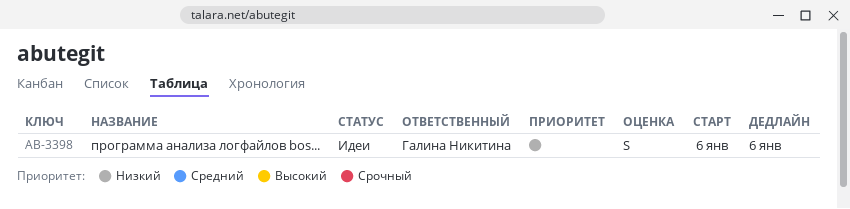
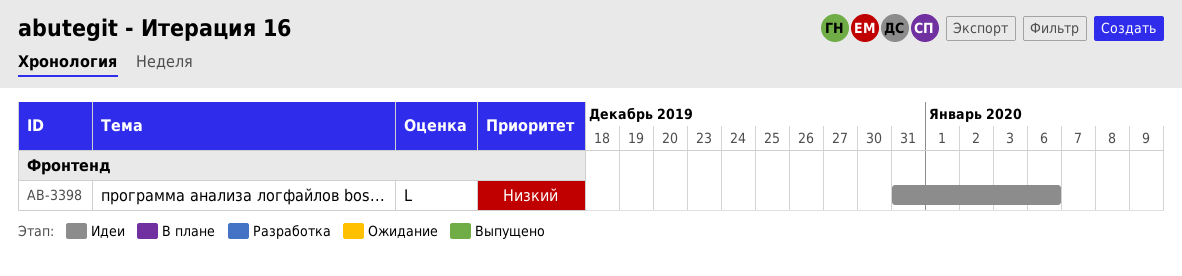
AB-3398, estimate: S -> L
AB-3398, start: Jan 6 -> Dec 31

